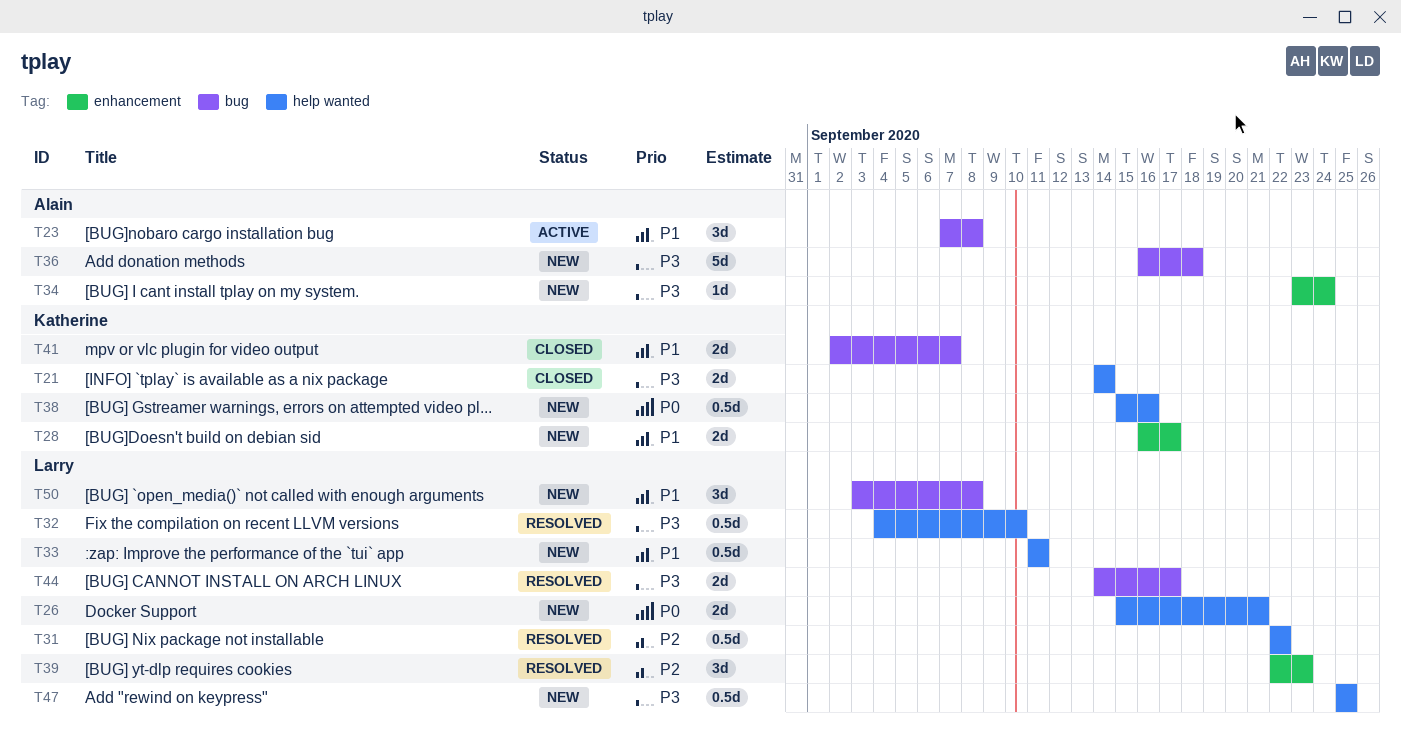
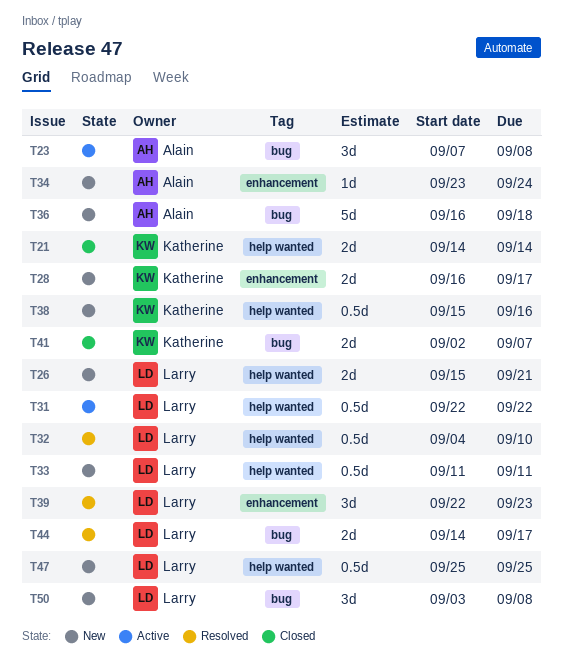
T31, status: Resolved -> Active

